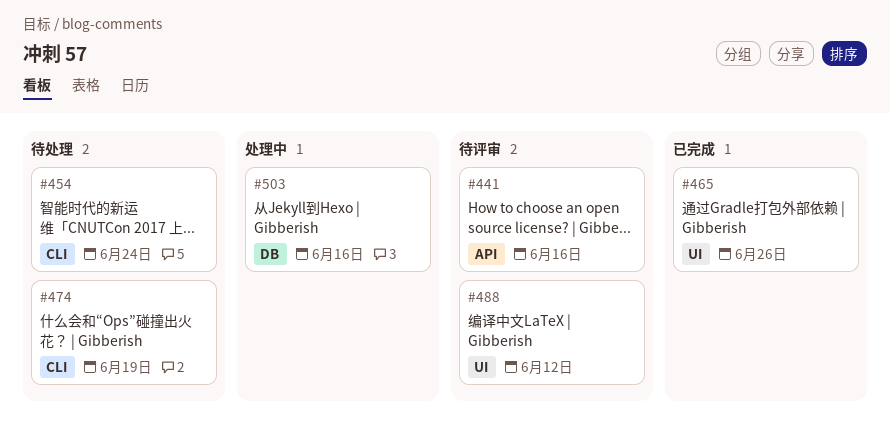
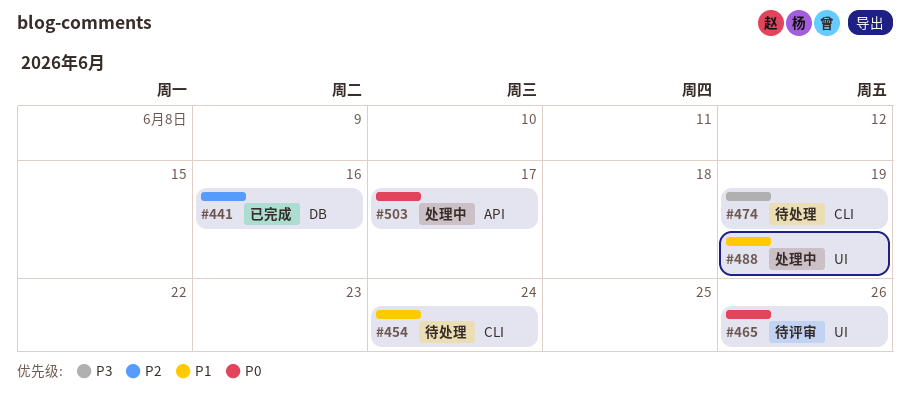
#441, status: 待评审 -> 已完成
#441, label: API -> DB
#465, status: 已完成 -> 待评审
#488, status: 待评审 -> 处理中
#488, due: Jun 12 -> Jun 19
#503, label: DB -> API
#503, due: Jun 16 -> Jun 17

